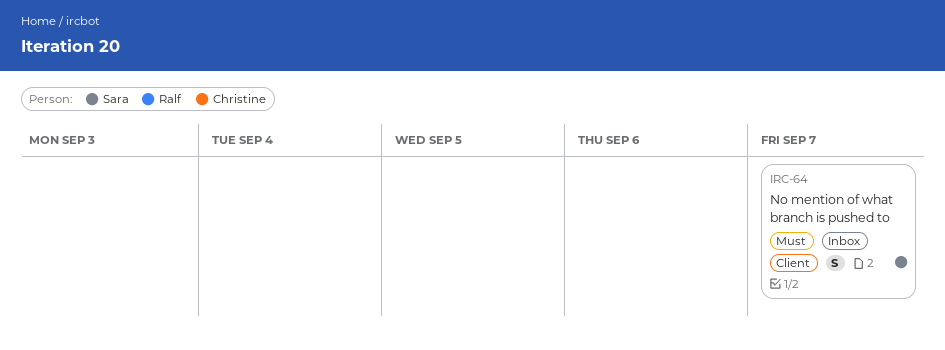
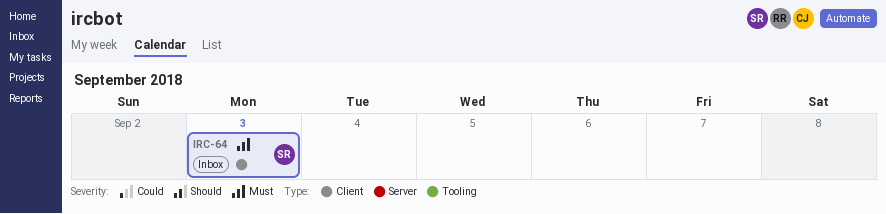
IRC-64, due: Sep 7 -> Sep 3

